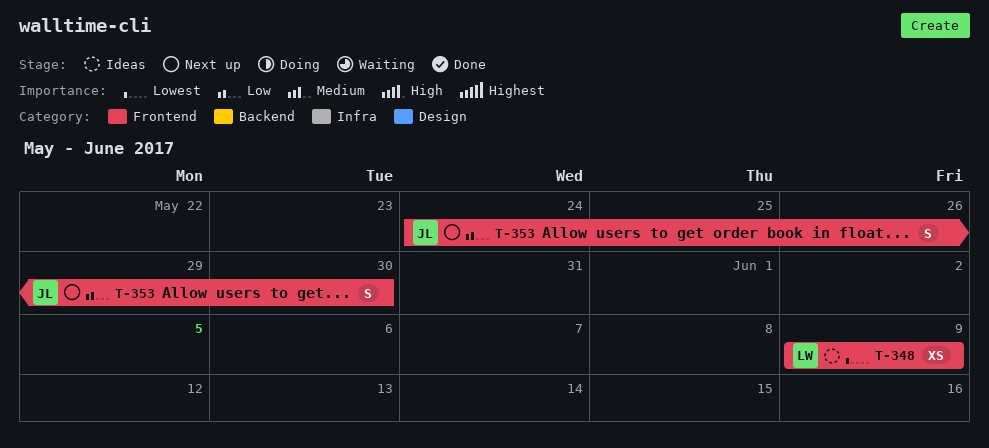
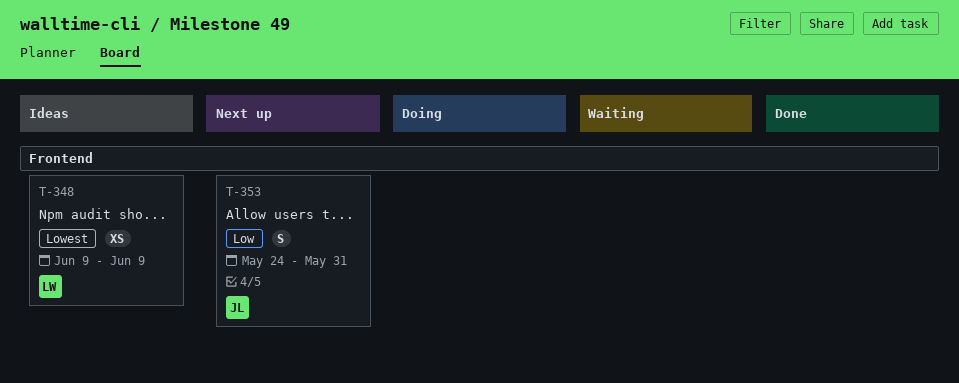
T-353, due: May 30 -> May 31

